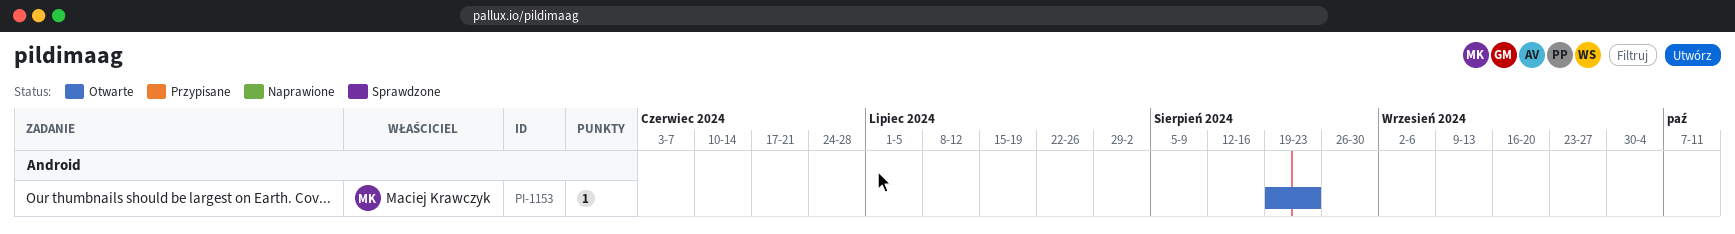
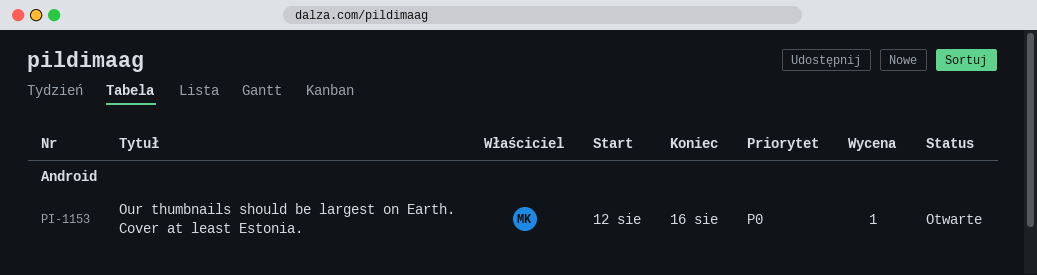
PI-1153, start: Aug 19 -> Aug 12
PI-1153, due: Aug 23 -> Aug 16

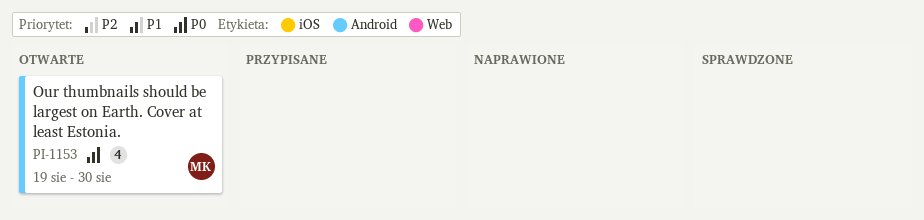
PI-1153, estimate: 1 -> 4
PI-1153, start: Aug 12 -> Aug 19
PI-1153, due: Aug 16 -> Aug 30

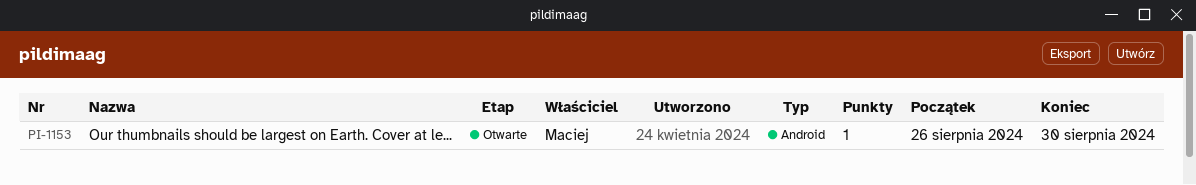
PI-1153, estimate: 4 -> 1
PI-1153, start: Aug 19 -> Aug 26

